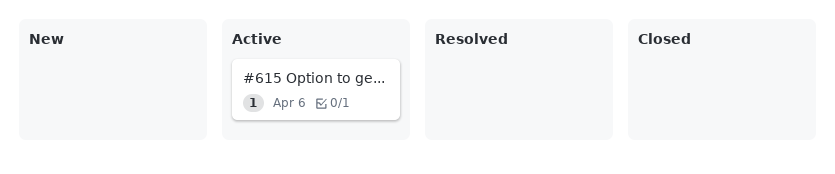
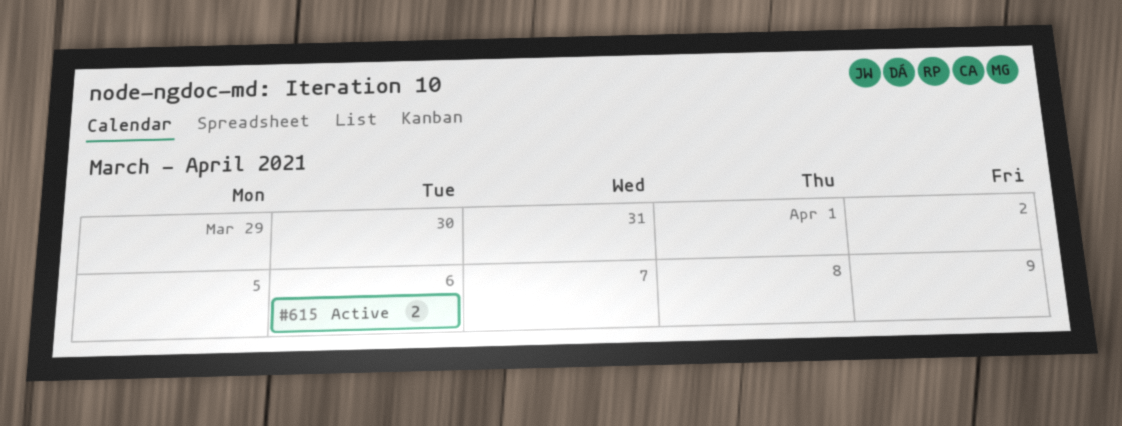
#615, estimate: 1 -> 2

